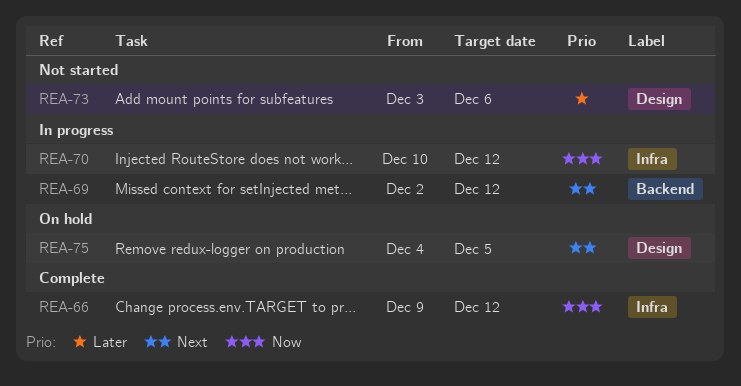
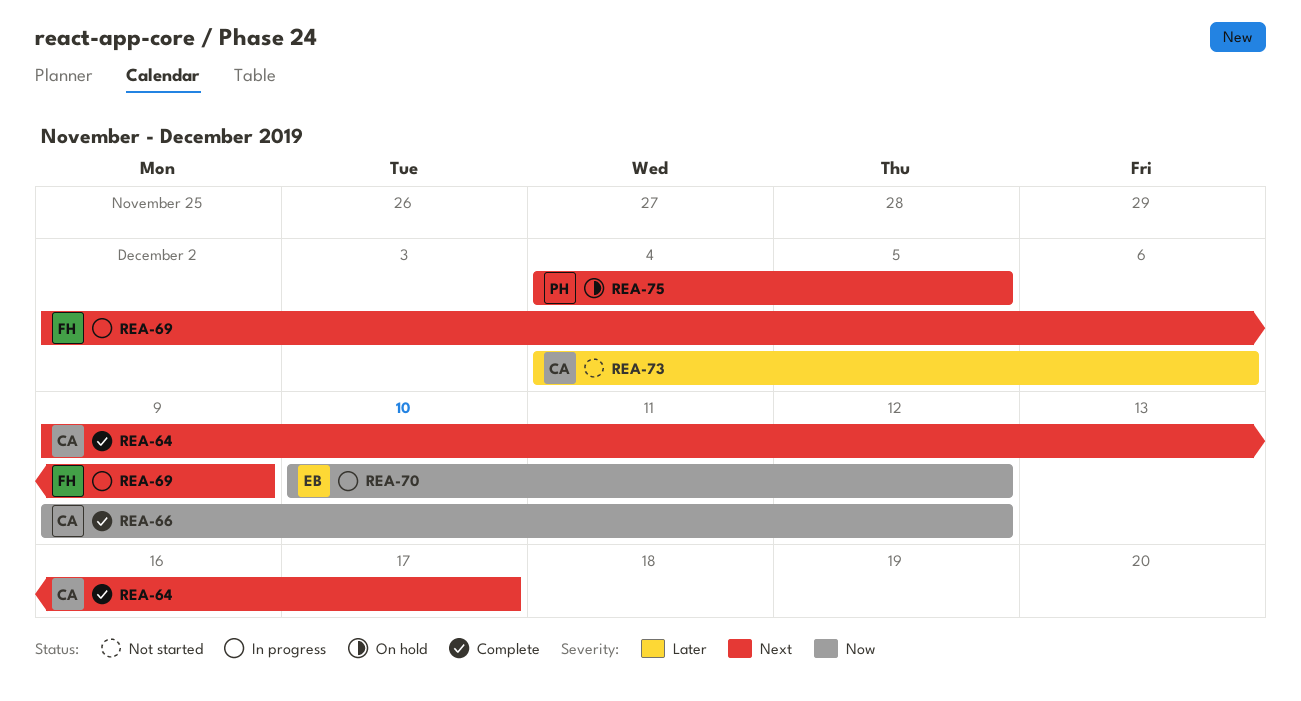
REA-64: none -> present
REA-69, due: Dec 12 -> Dec 9
REA-73, start: Dec 3 -> Dec 4

